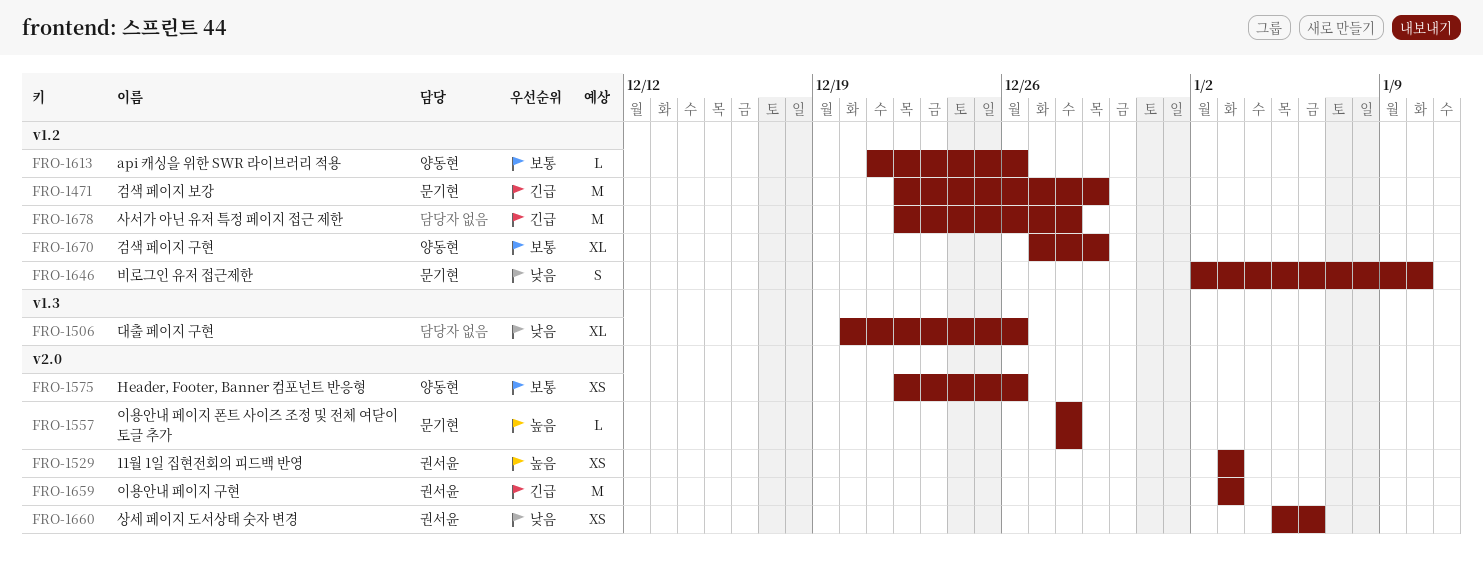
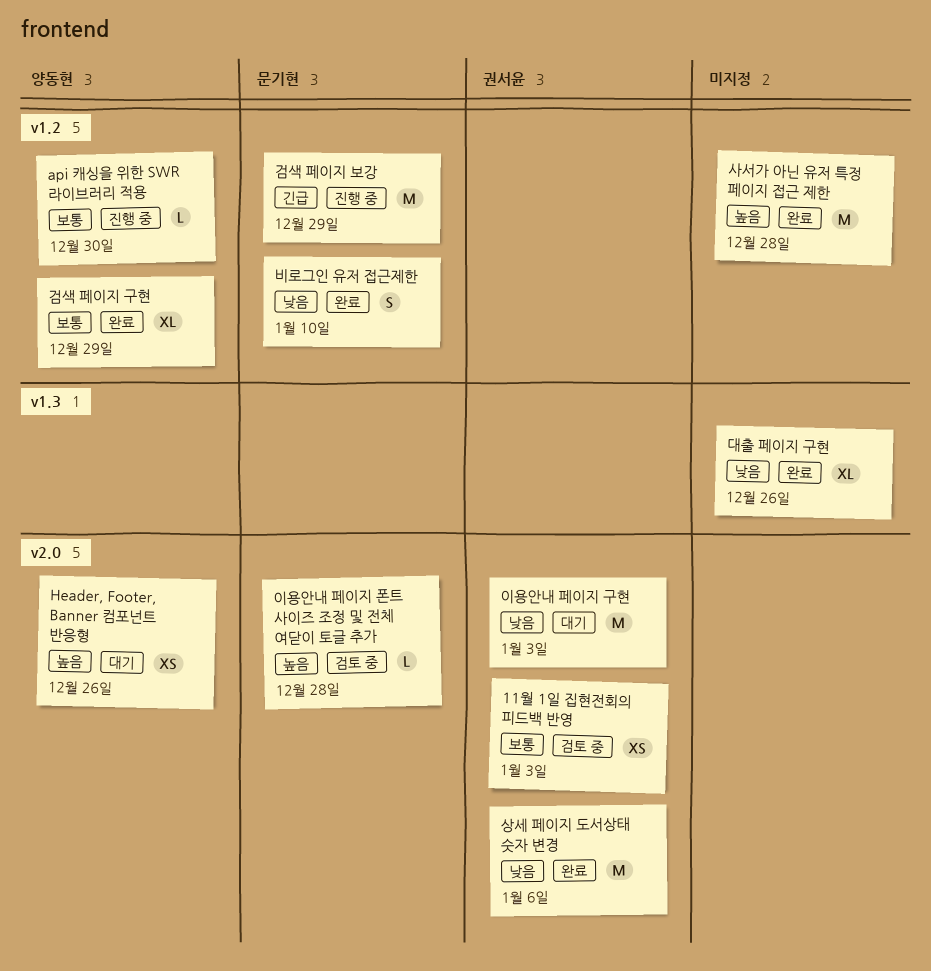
11월 1일 집현전회의 피드백 반영, priority: 높음 -> 보통
api 캐싱을 위한 SWR 라이브러리 적용, due: Dec 26 -> Dec 30
Header, Footer, Banner 컴포넌트 반응형, priority: 보통 -> 높음
사서가 아닌 유저 특정 페이지 접근 제한, priority: 긴급 -> 높음
상세 페이지 도서상태 숫자 변경, estimate: XS -> M
이용안내 페이지 구현, priority: 긴급 -> 낮음

